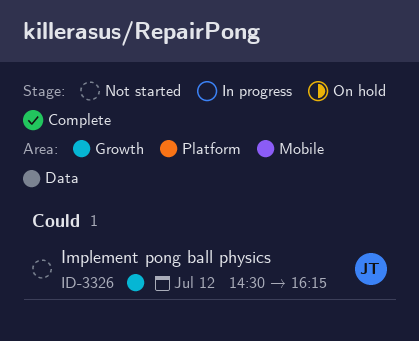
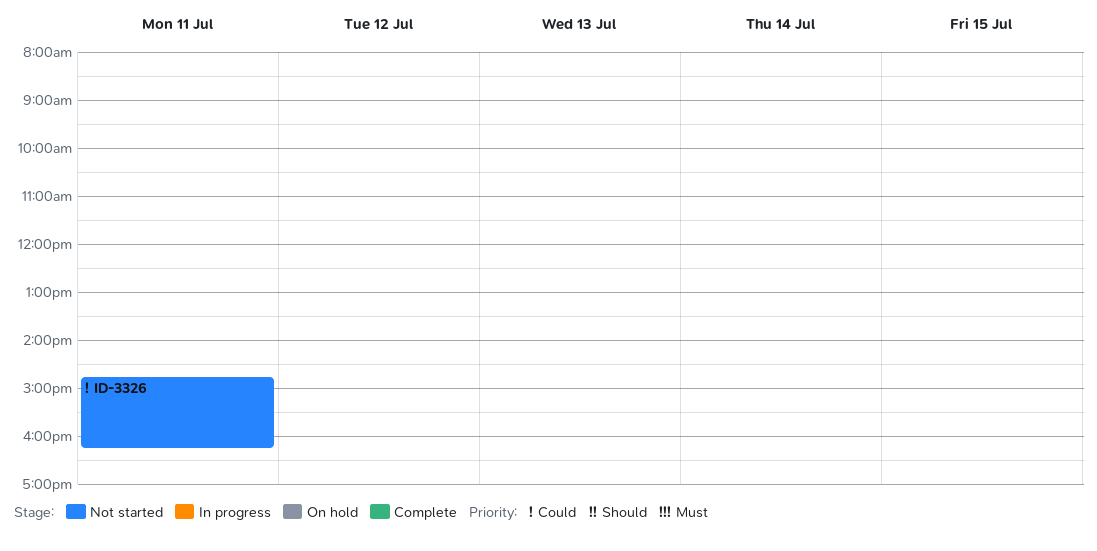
ID-3326, day: Jul 12 -> Jul 11
ID-3326, begins: 14:30 -> 14:45

